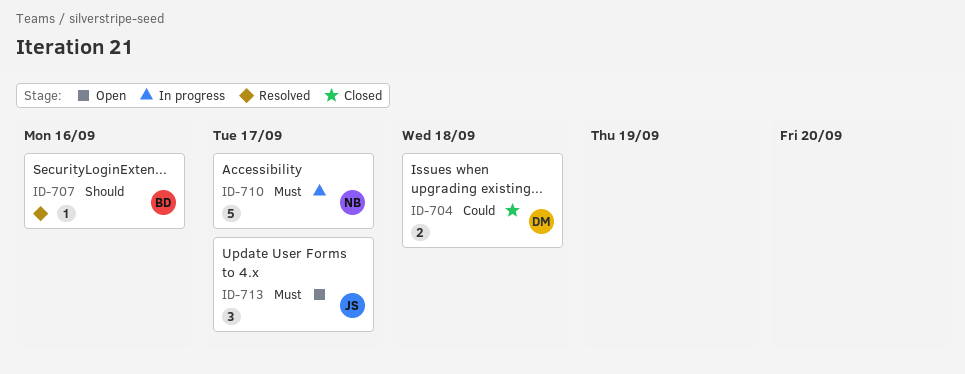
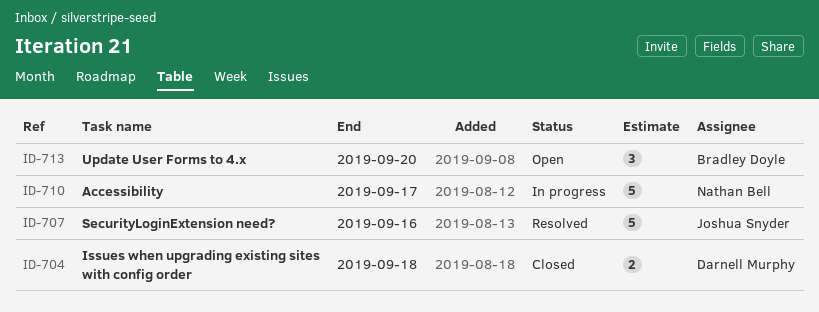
ID-707, owner: Bradley Doyle -> Joshua Snyder
ID-707, estimate: 1 -> 5
ID-713, owner: Joshua Snyder -> Bradley Doyle
ID-713, due: Sep 17 -> Sep 20

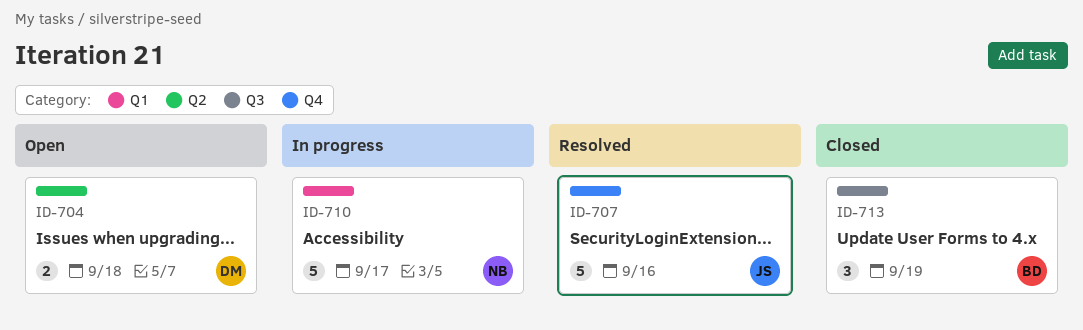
ID-704, status: Closed -> Open
ID-713, status: Open -> Closed
ID-713, due: Sep 20 -> Sep 19

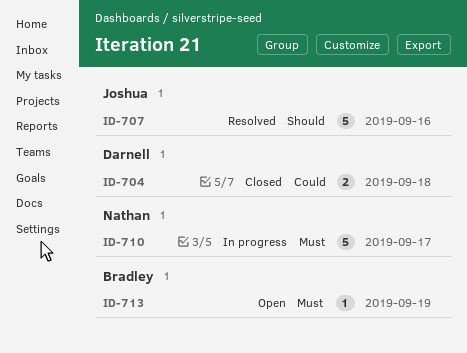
ID-704, status: Open -> Closed
ID-713, status: Closed -> Open
ID-713, estimate: 3 -> 1

